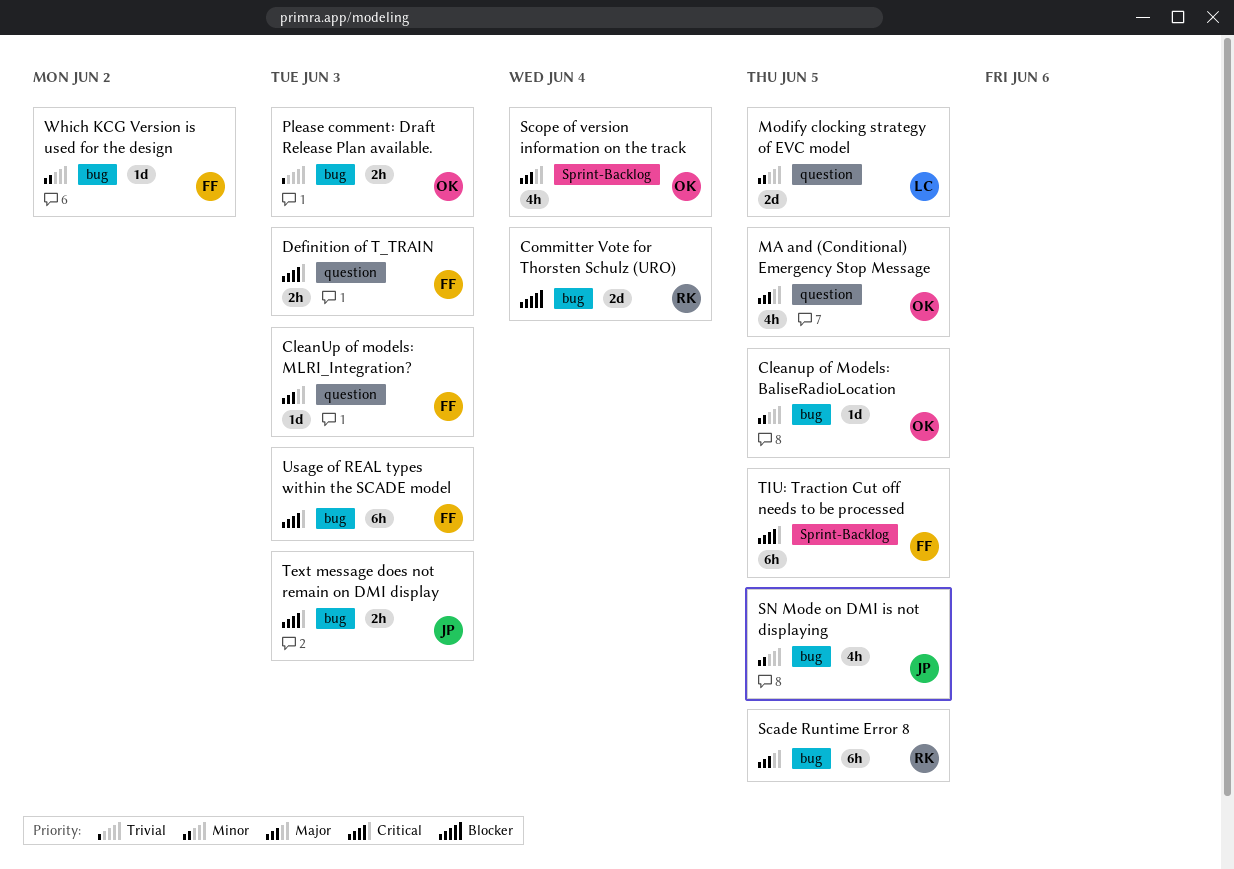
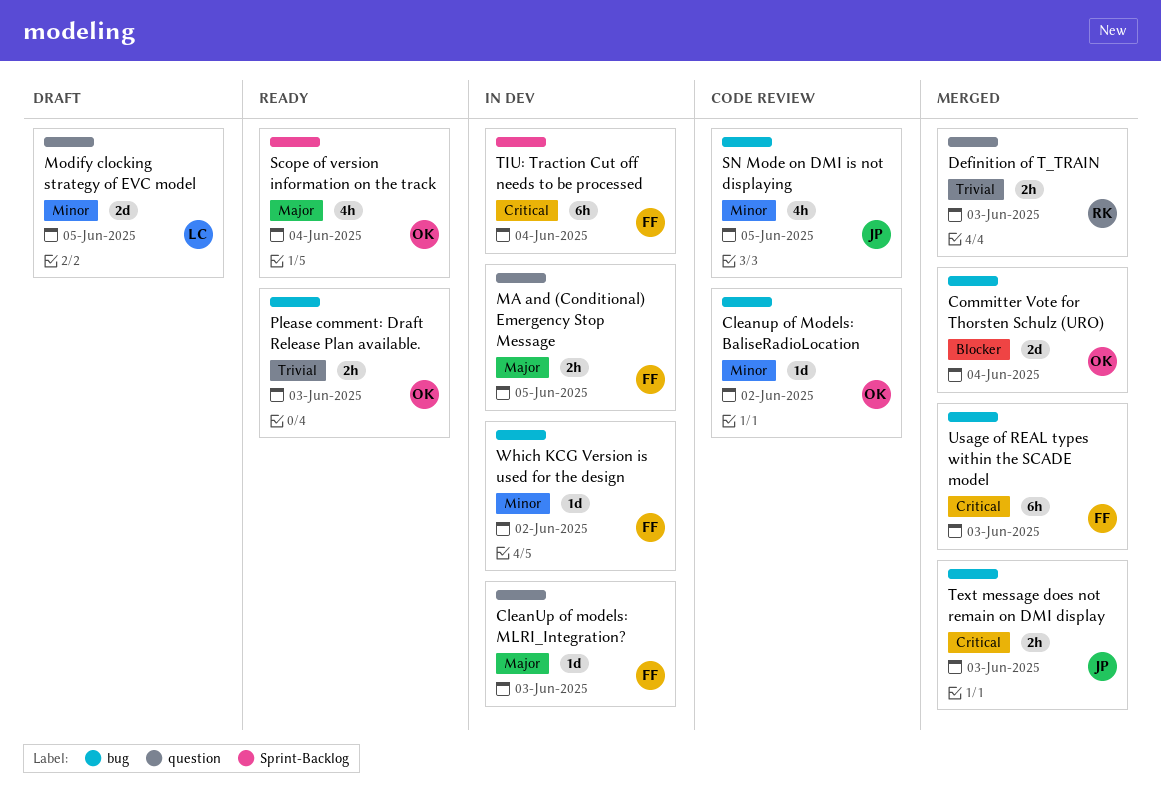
Cleanup of Models: BaliseRadioLocation, due: Jun 5 -> Jun 2
Committer Vote for Thorsten Schulz (URO), owner: RK -> OK
Definition of T_TRAIN, owner: FF -> RK
Definition of T_TRAIN, priority: Critical -> Trivial
MA and (Conditional) Emergency Stop Message, owner: OK -> FF
MA and (Conditional) Emergency Stop Message, estimate: 4h -> 2h
Scade Runtime Error 8: present -> none
TIU: Traction Cut off needs to be processed, due: Jun 5 -> Jun 4

